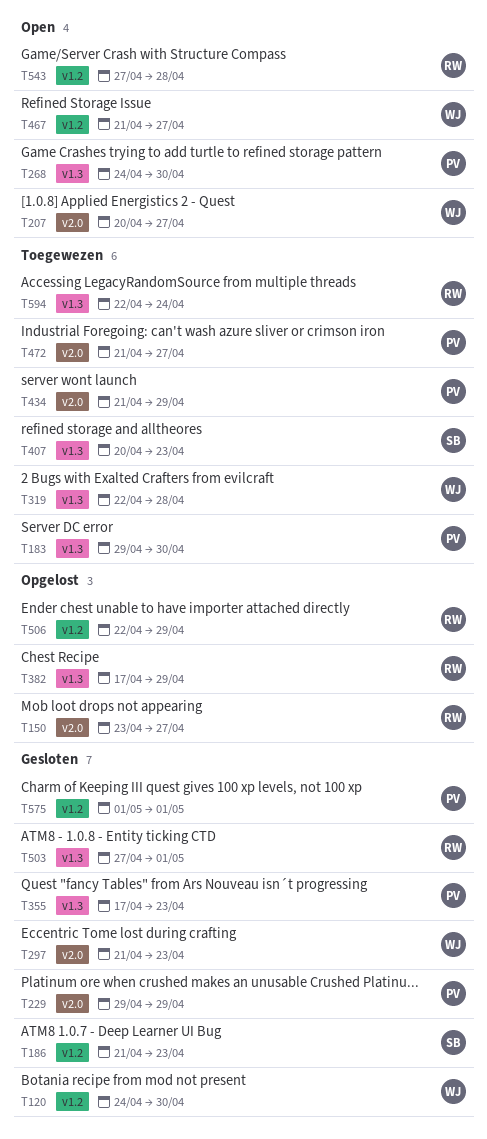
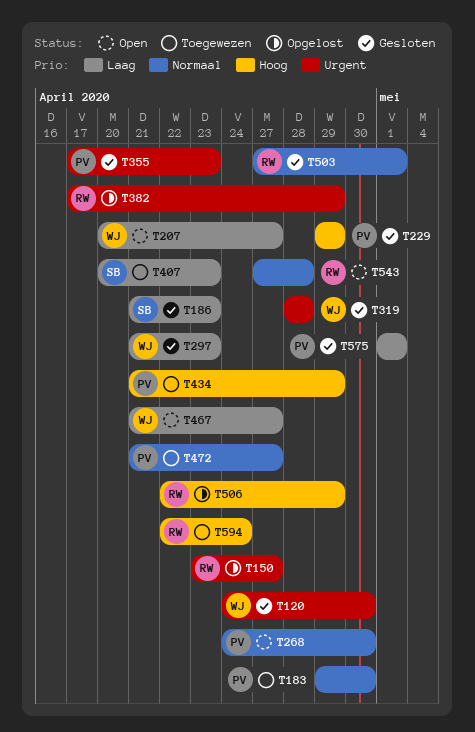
T319, status: Toegewezen -> Gesloten
T319, start: Apr 22 -> Apr 28

